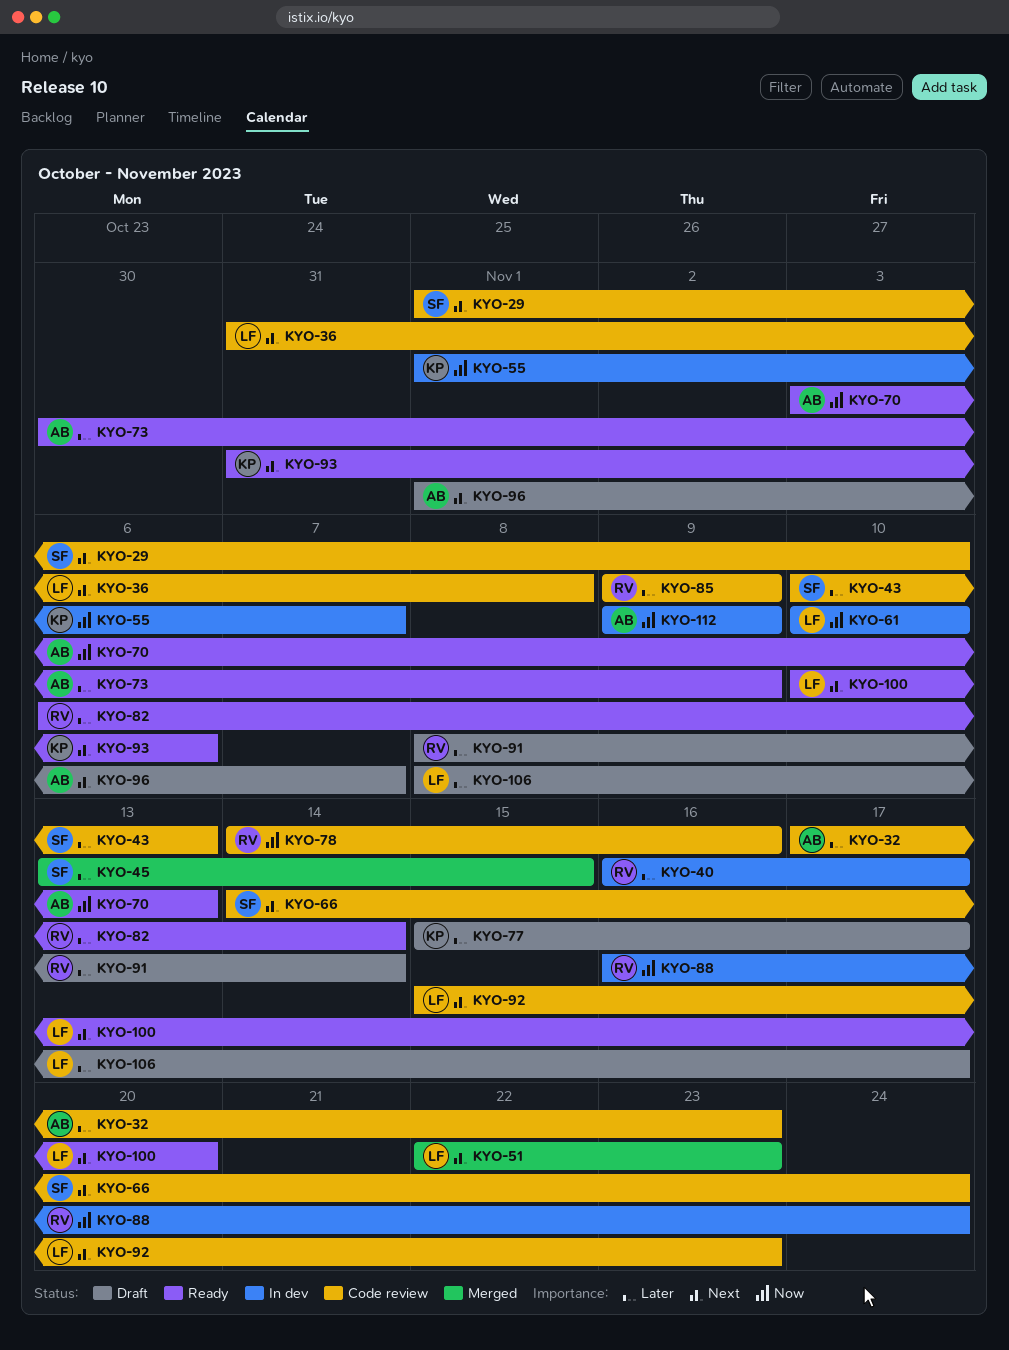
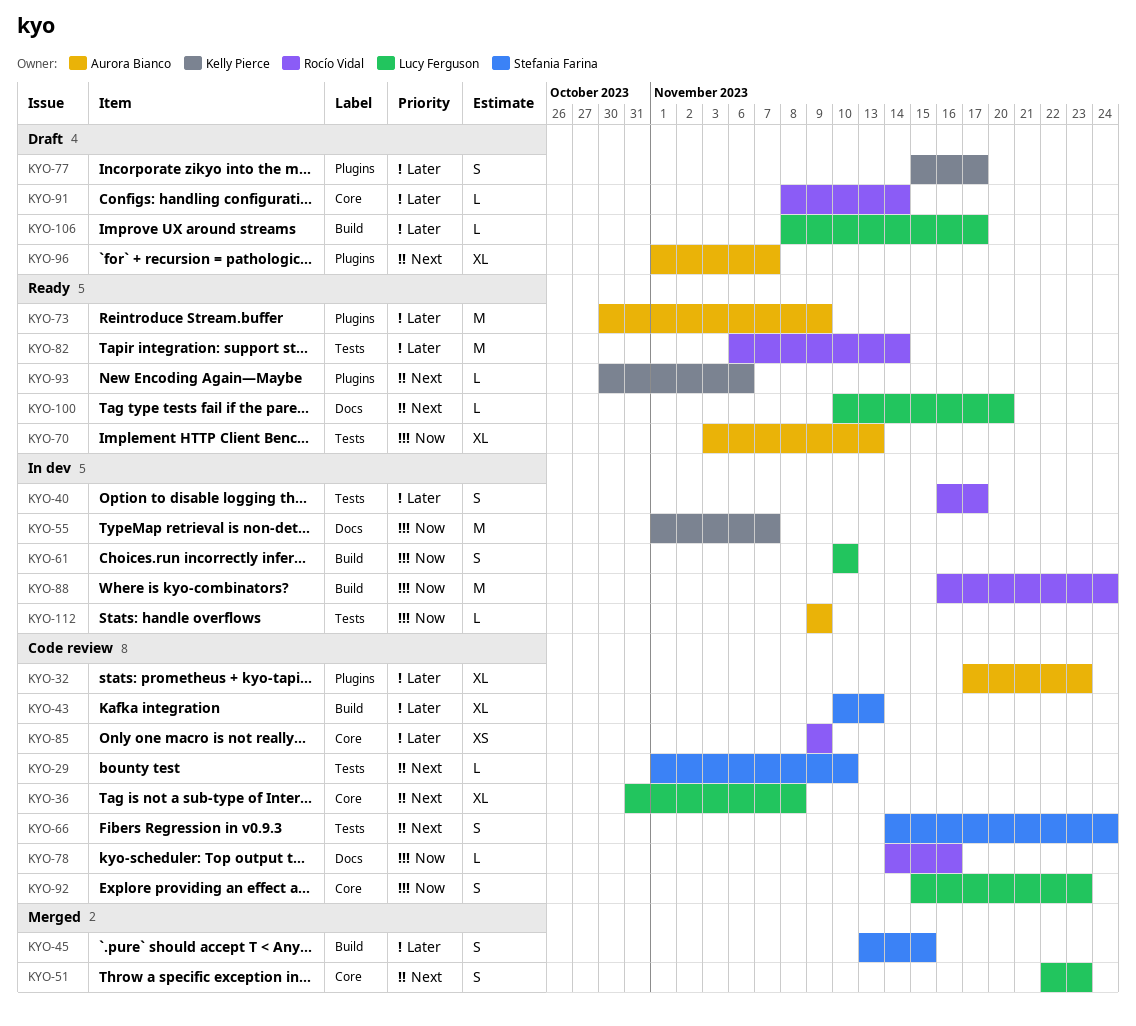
KYO-92, priority: Next -> Now
KYO-93, start: Oct 31 -> Oct 30

